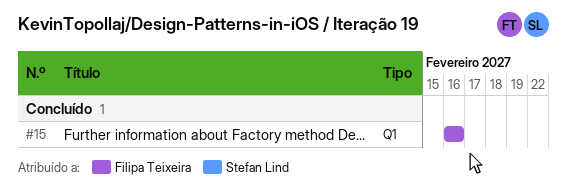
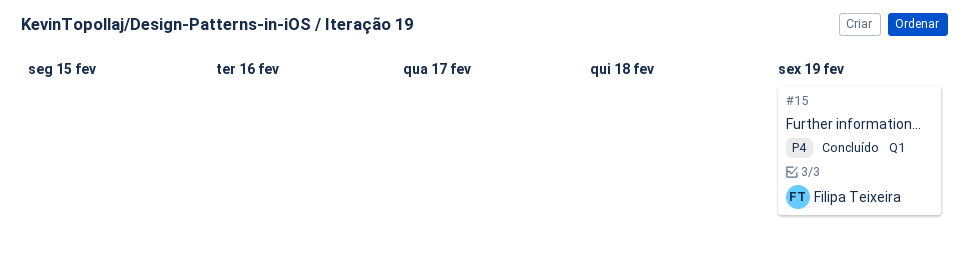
#15, due: Feb 16 -> Feb 19

